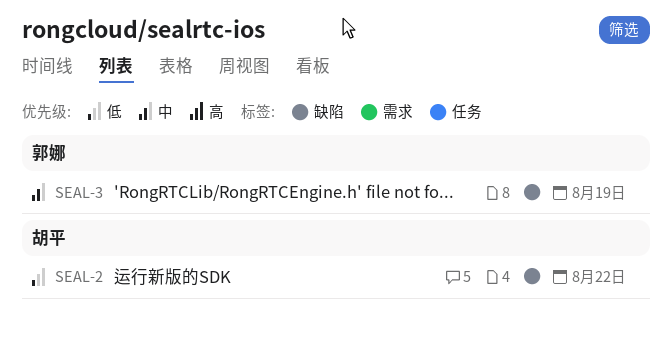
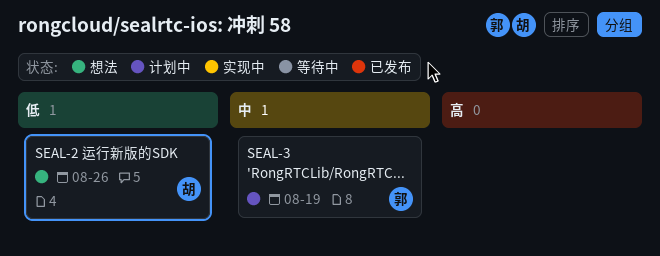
SEAL-2, due: Aug 22 -> Aug 26

